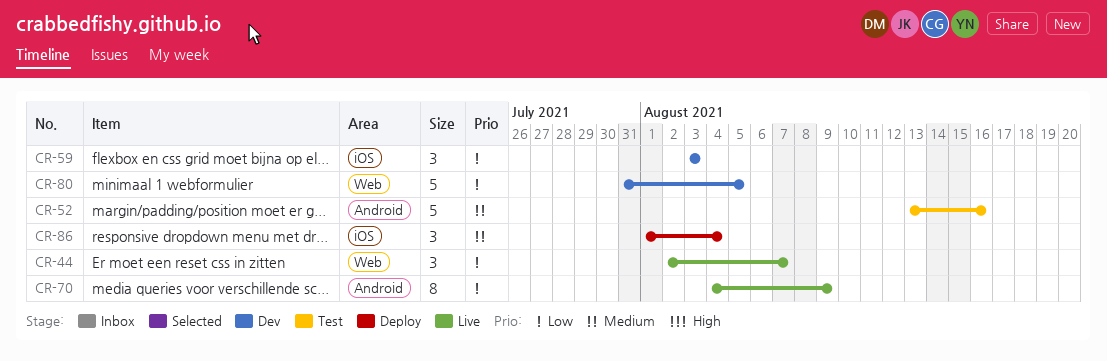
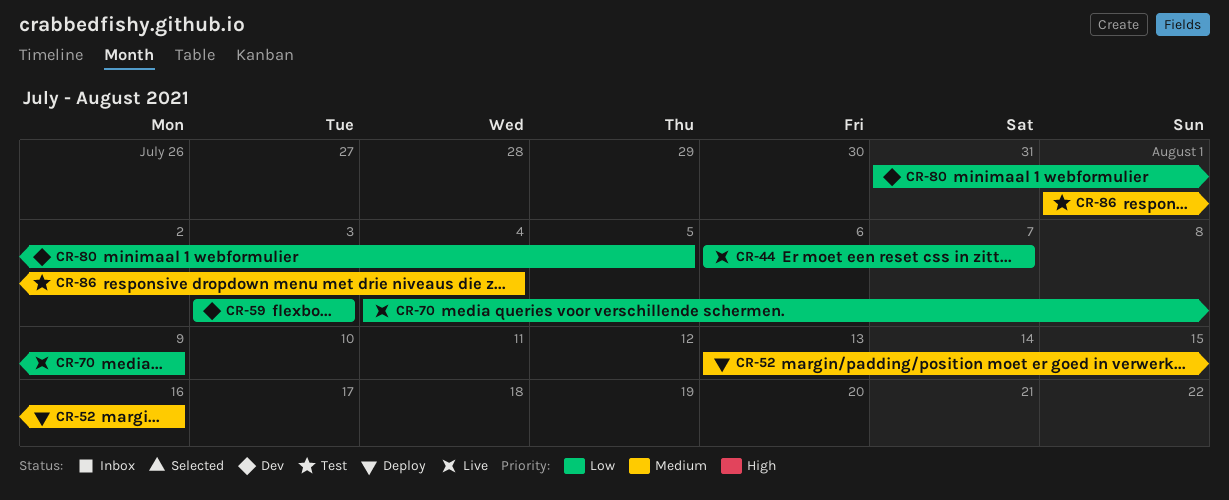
CR-44, start: Aug 2 -> Aug 6
CR-52, status: Test -> Deploy
CR-86, status: Deploy -> Test

